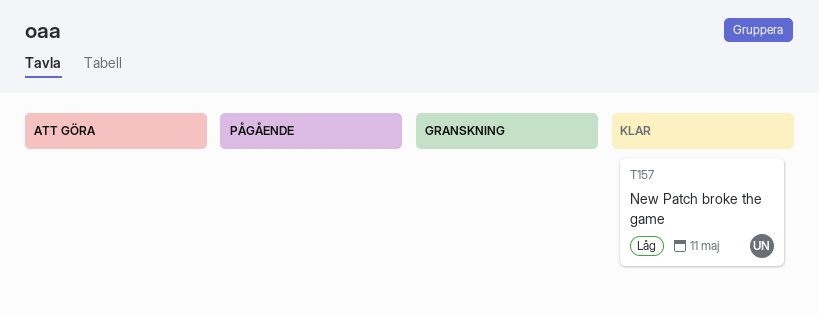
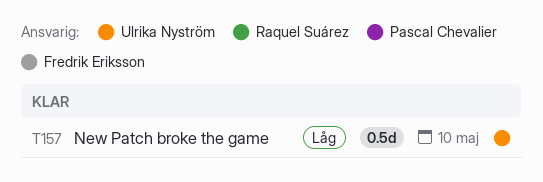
T157, due: May 11 -> May 10

